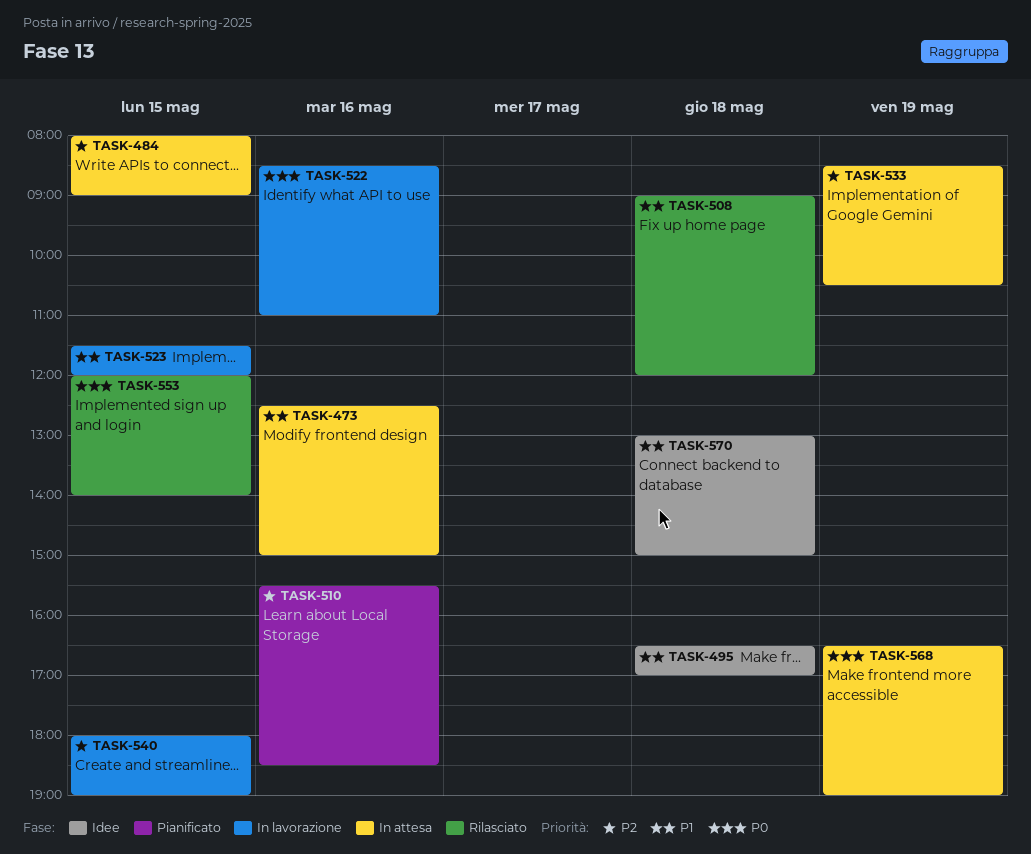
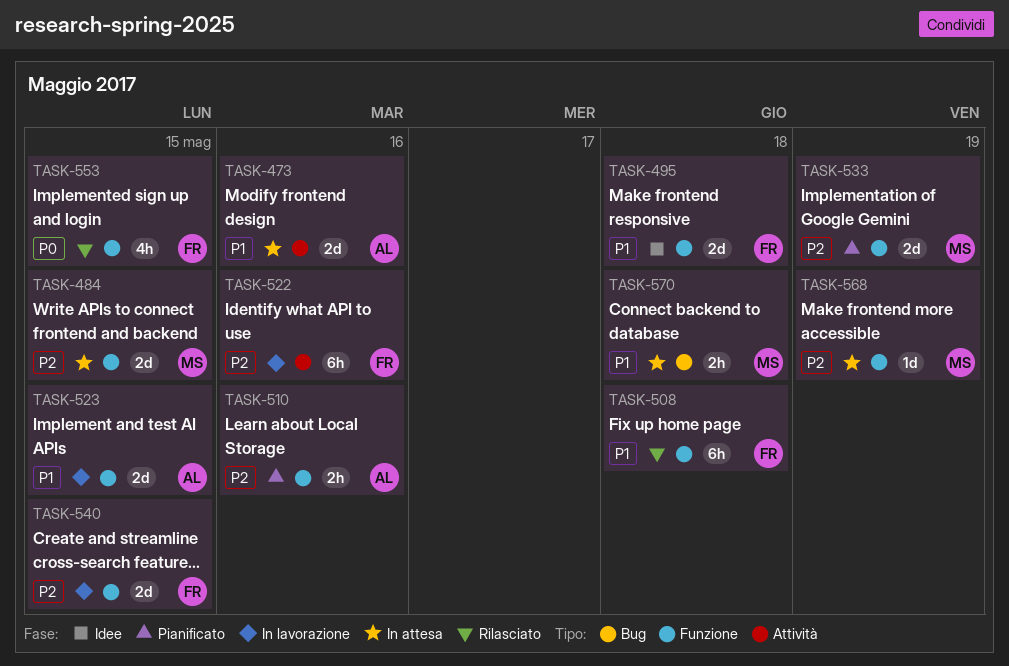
TASK-522, priority: P0 -> P2
TASK-533, status: In attesa -> Pianificato
TASK-568, priority: P0 -> P2
TASK-570, status: Idee -> In attesa

